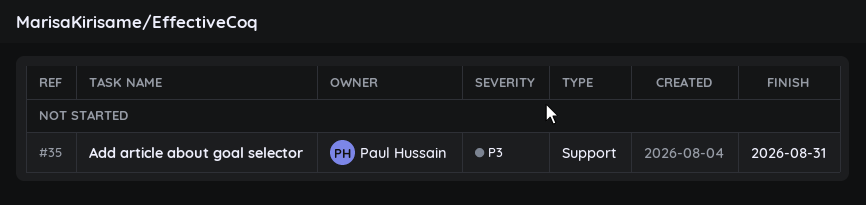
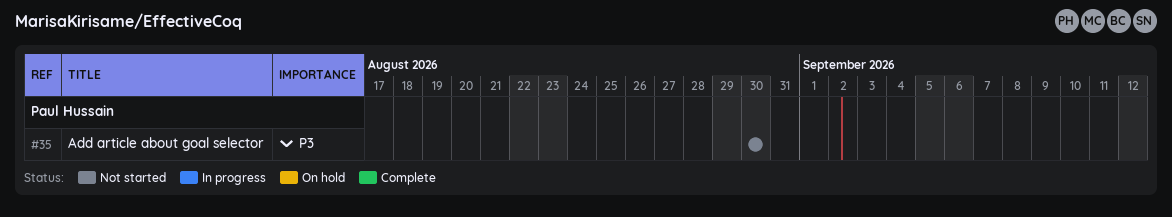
#35, due: Aug 31 -> Aug 30

